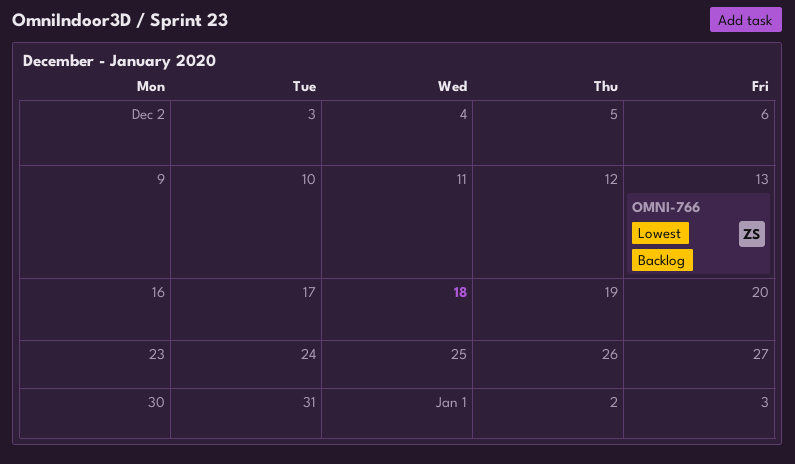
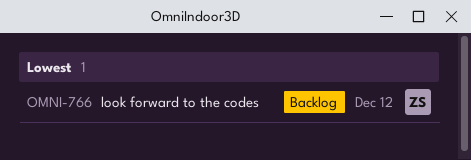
OMNI-766, due: Dec 13 -> Dec 12

